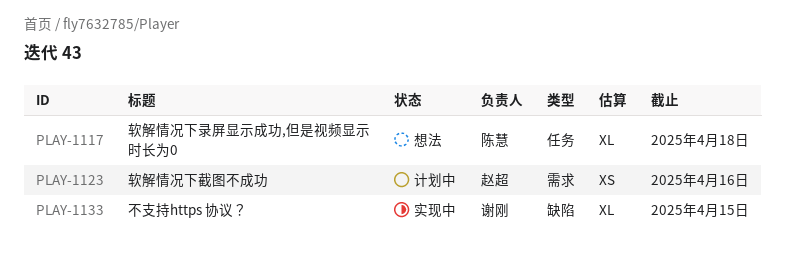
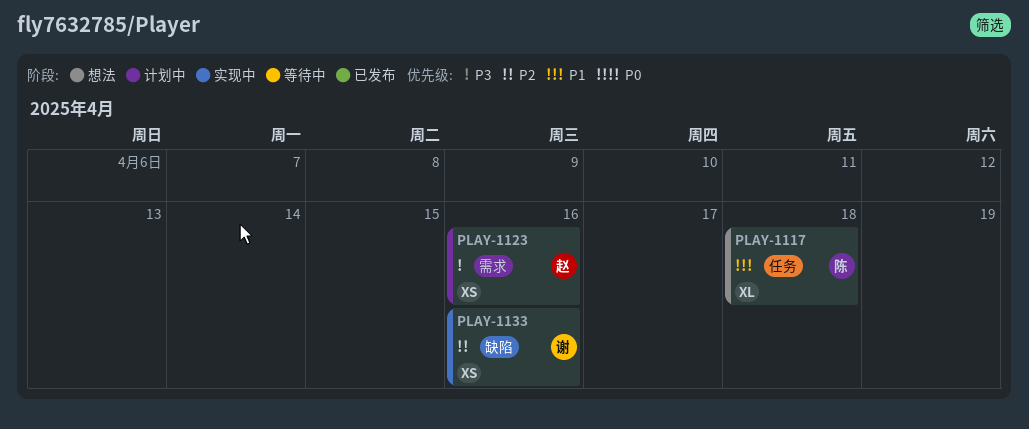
PLAY-1133, estimate: XL -> XS
PLAY-1133, due: Apr 15 -> Apr 16

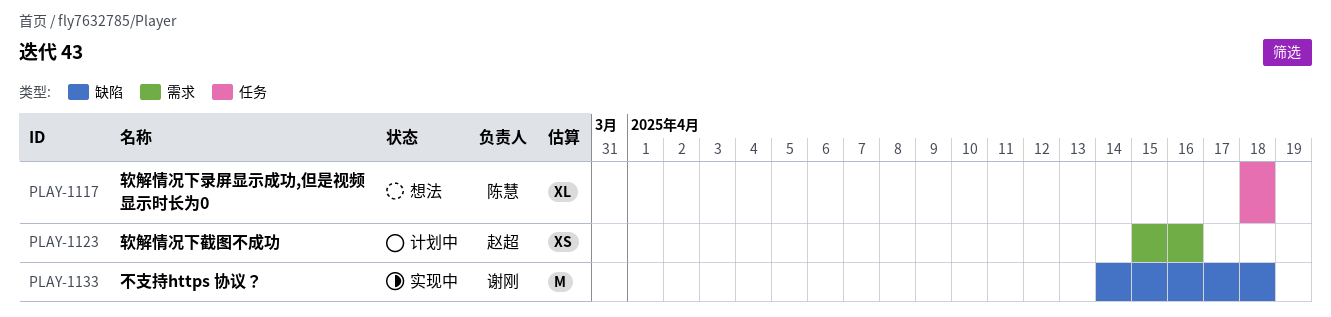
PLAY-1133, estimate: XS -> M
PLAY-1133, due: Apr 16 -> Apr 18

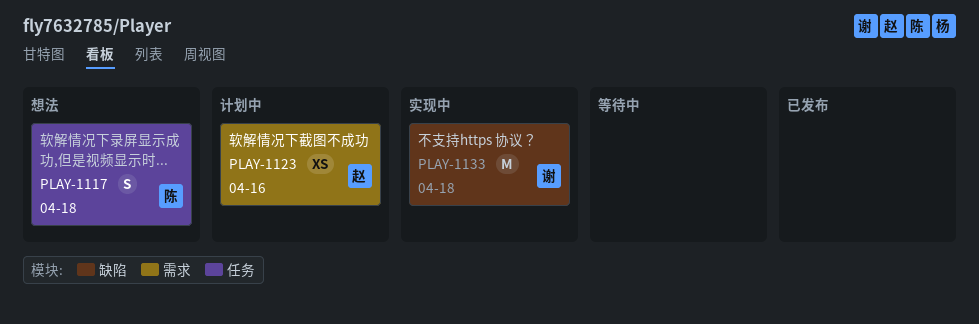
PLAY-1117, estimate: XL -> S

